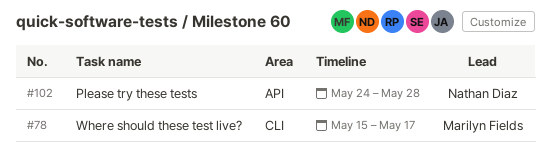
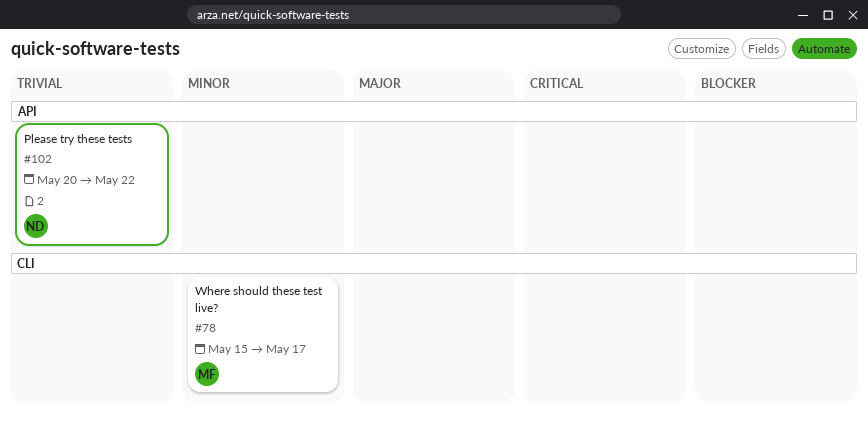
#102, start: May 24 -> May 20
#102, due: May 28 -> May 22

